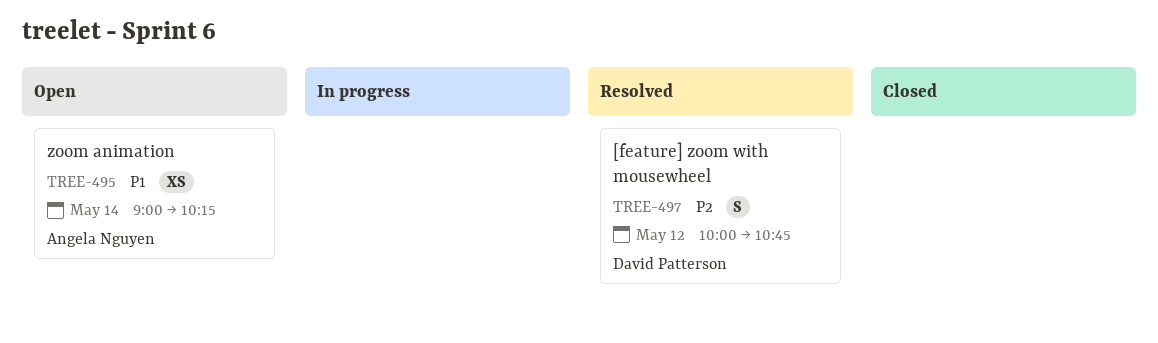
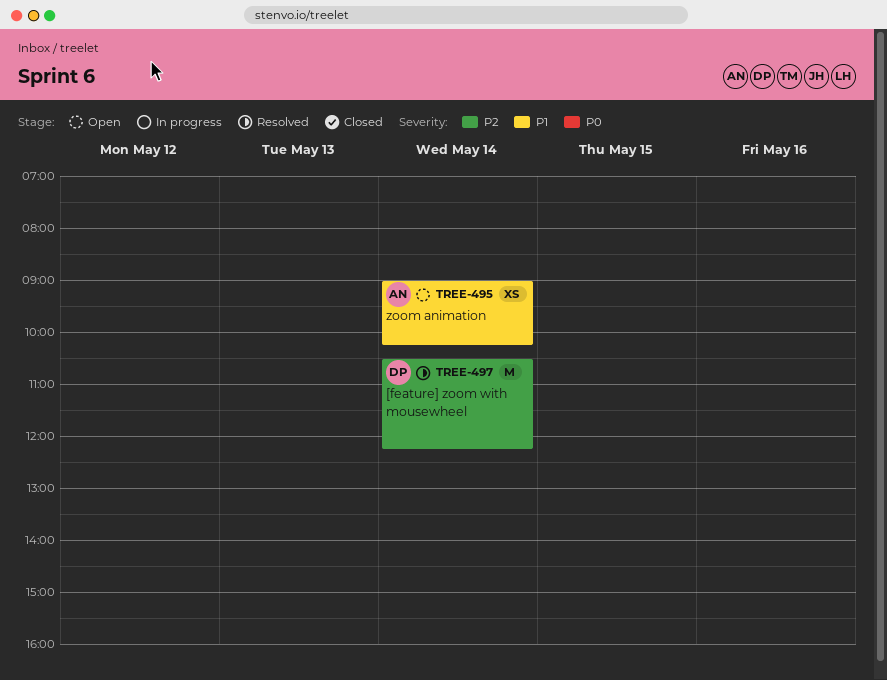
TREE-497, estimate: S -> M
TREE-497, day: May 12 -> May 14
TREE-497, begins: 10:00 -> 10:30
TREE-497, ends: 10:45 -> 12:15

